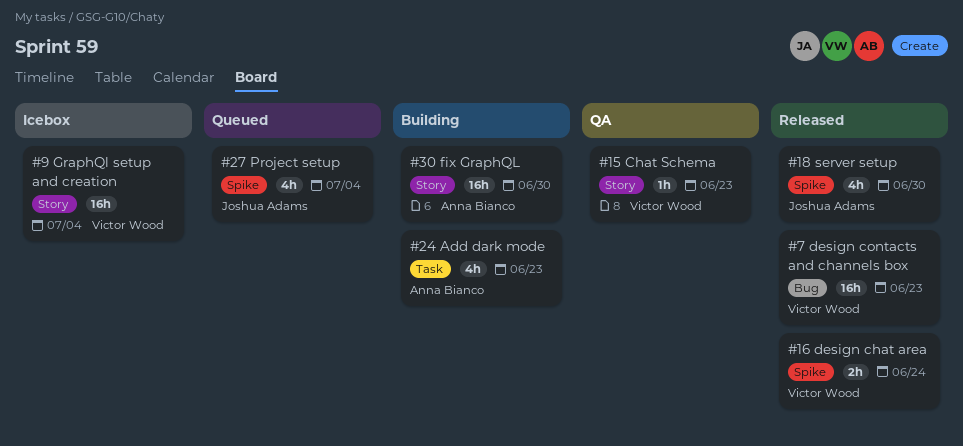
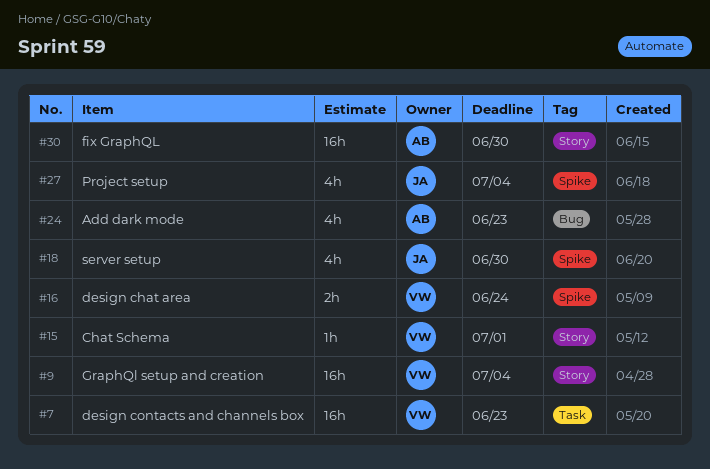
#7, label: Bug -> Task
#15, due: Jun 23 -> Jul 1
#24, label: Task -> Bug

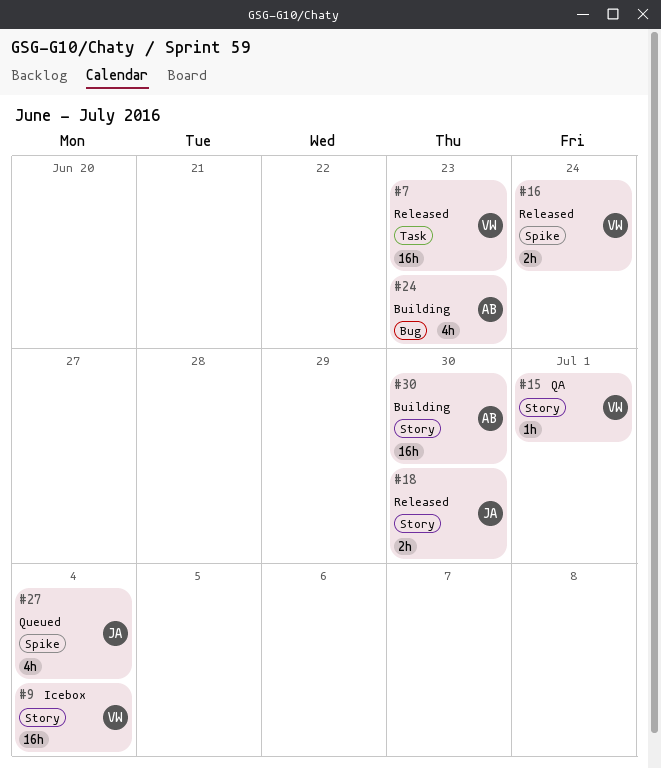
#18, label: Spike -> Story
#18, estimate: 4h -> 2h

